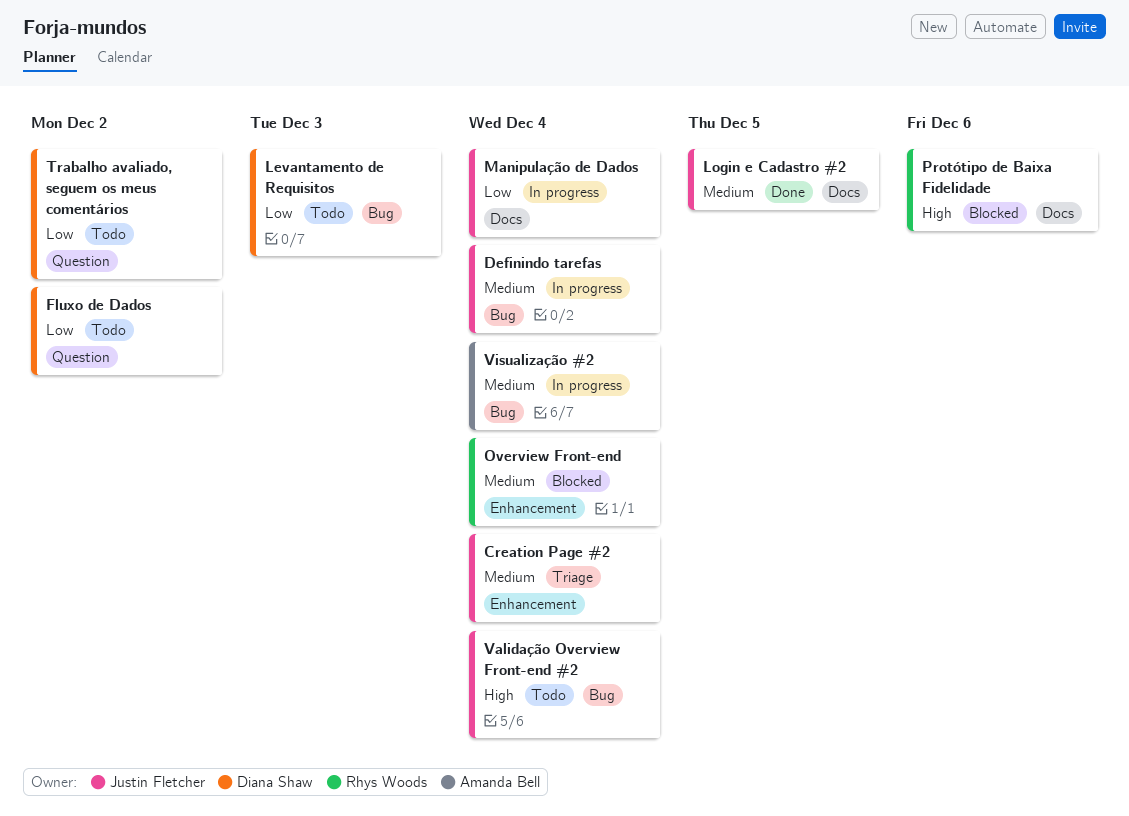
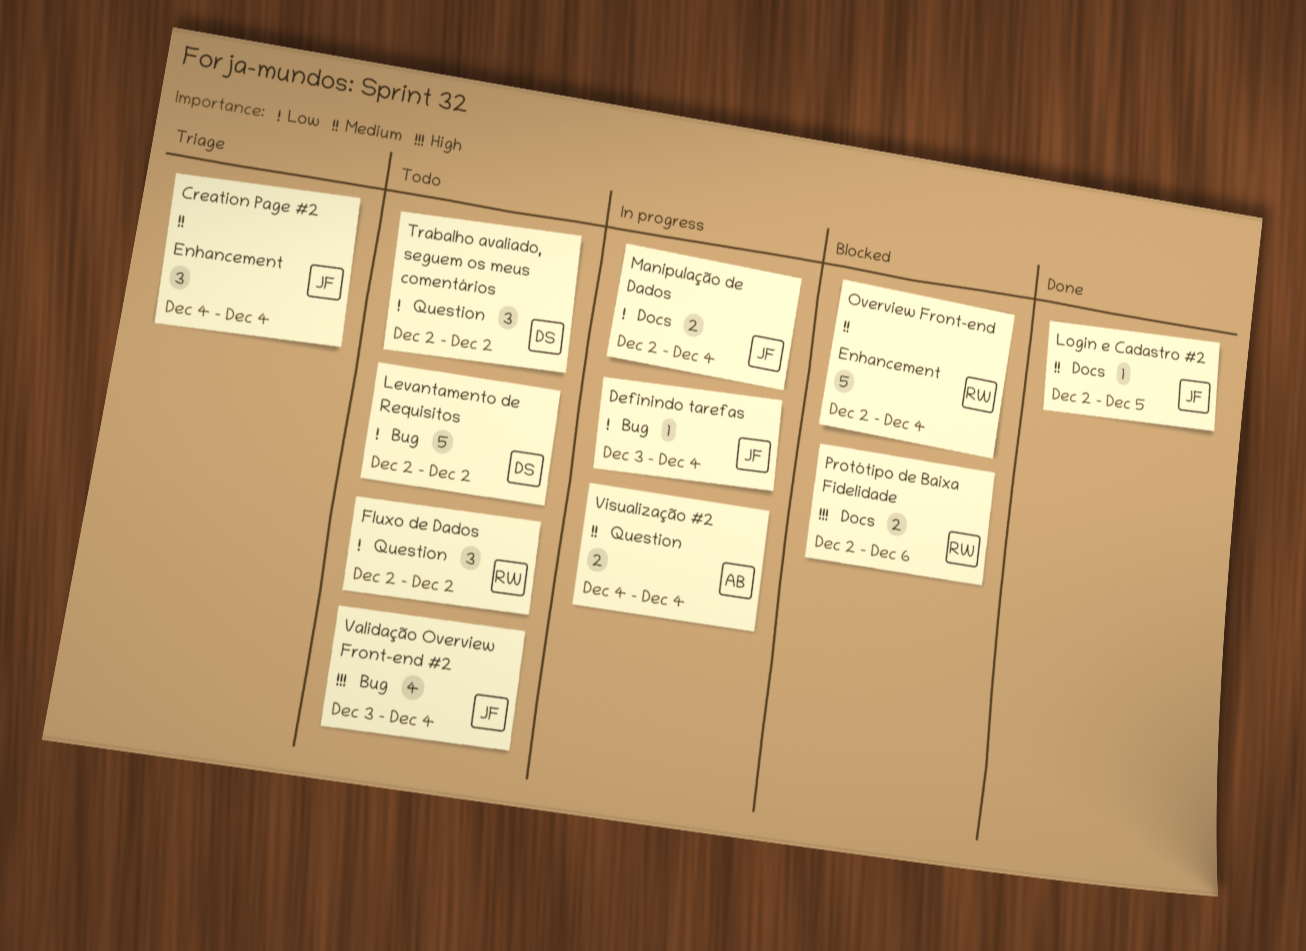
Definindo tarefas, priority: Medium -> Low
Fluxo de Dados, owner: Diana Shaw -> Rhys Woods
Levantamento de Requisitos, due: Dec 3 -> Dec 2
Visualização #2, label: Bug -> Question

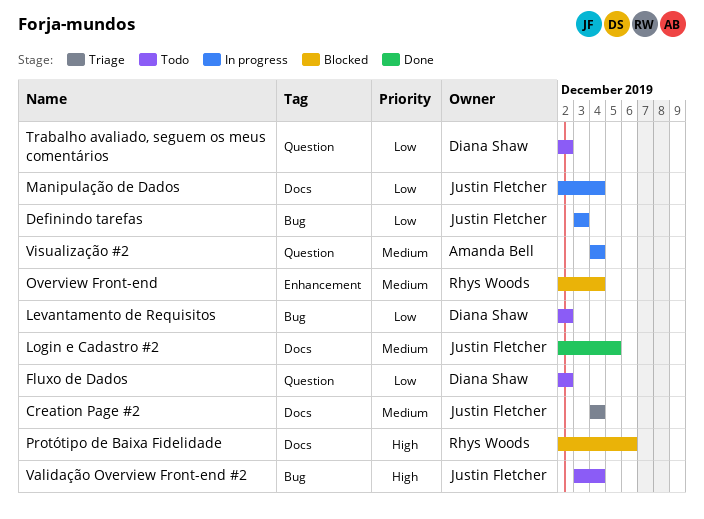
Creation Page #2, label: Enhancement -> Docs
Definindo tarefas, due: Dec 4 -> Dec 3
Fluxo de Dados, owner: Rhys Woods -> Diana Shaw

